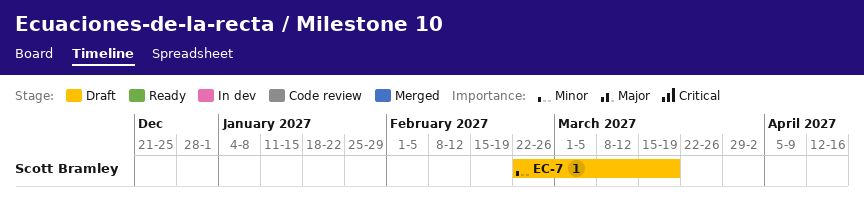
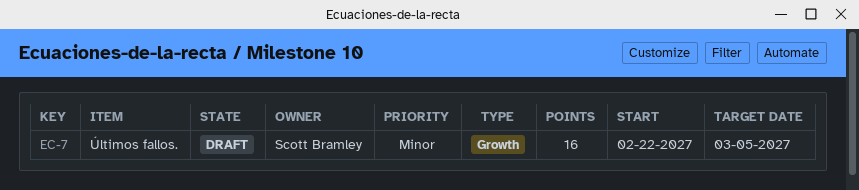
EC-7, estimate: 1 -> 16
EC-7, due: Mar 19 -> Mar 5

